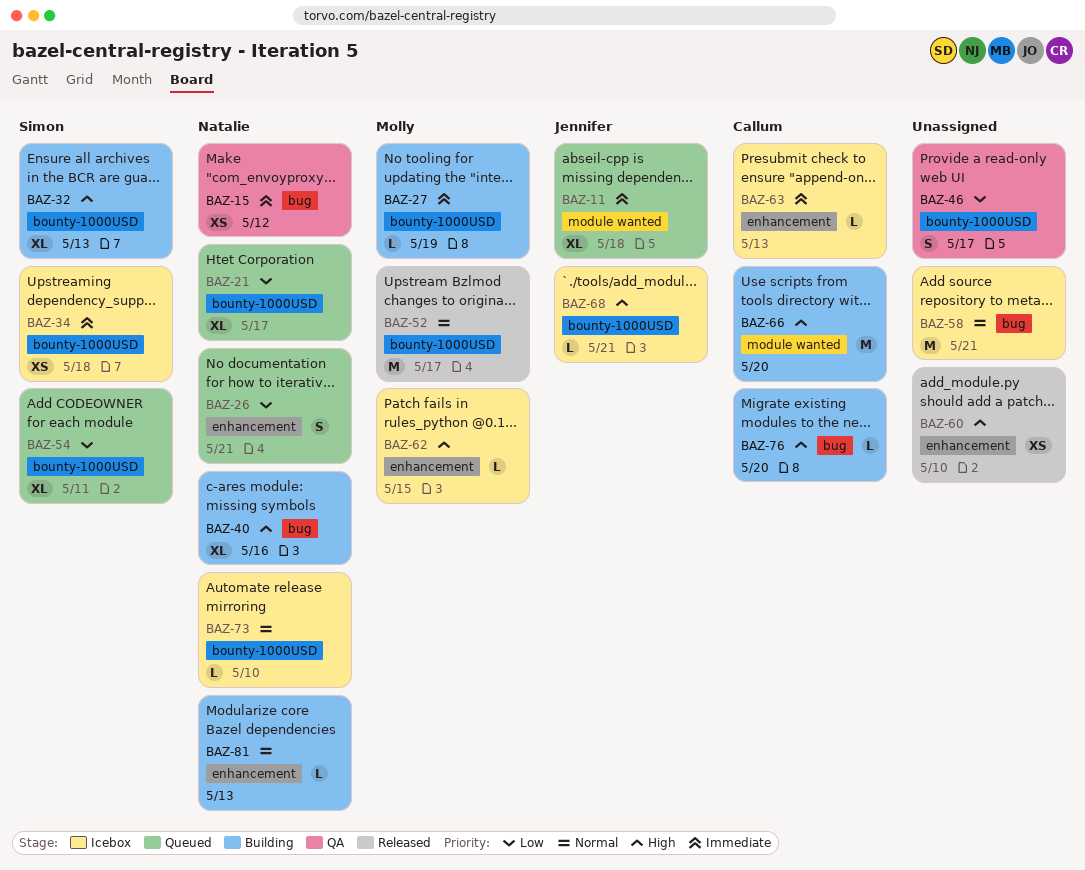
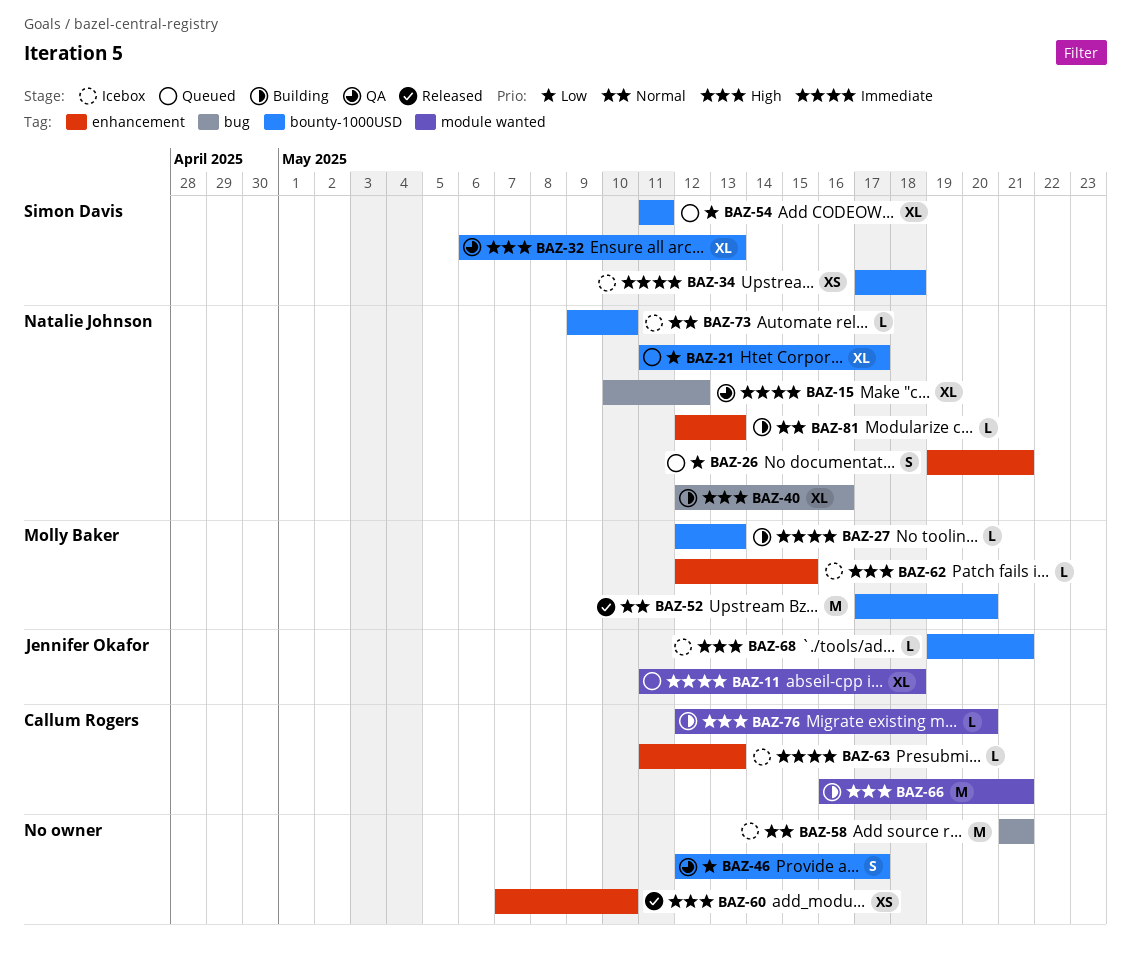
BAZ-15, estimate: XS -> XL
BAZ-27, due: May 19 -> May 13
BAZ-32, status: Building -> QA
BAZ-52, due: May 17 -> May 20
BAZ-66, due: May 20 -> May 21
BAZ-76, label: bug -> module wanted

